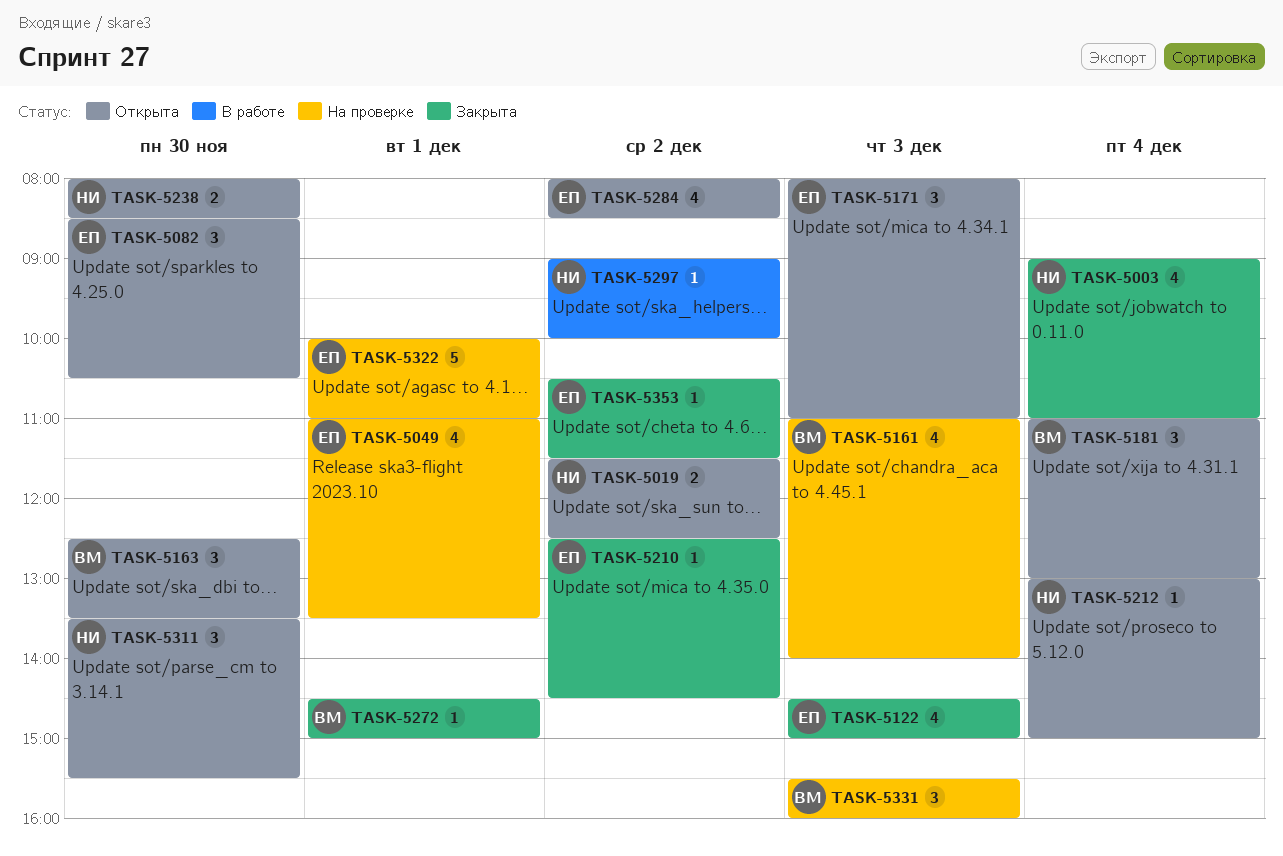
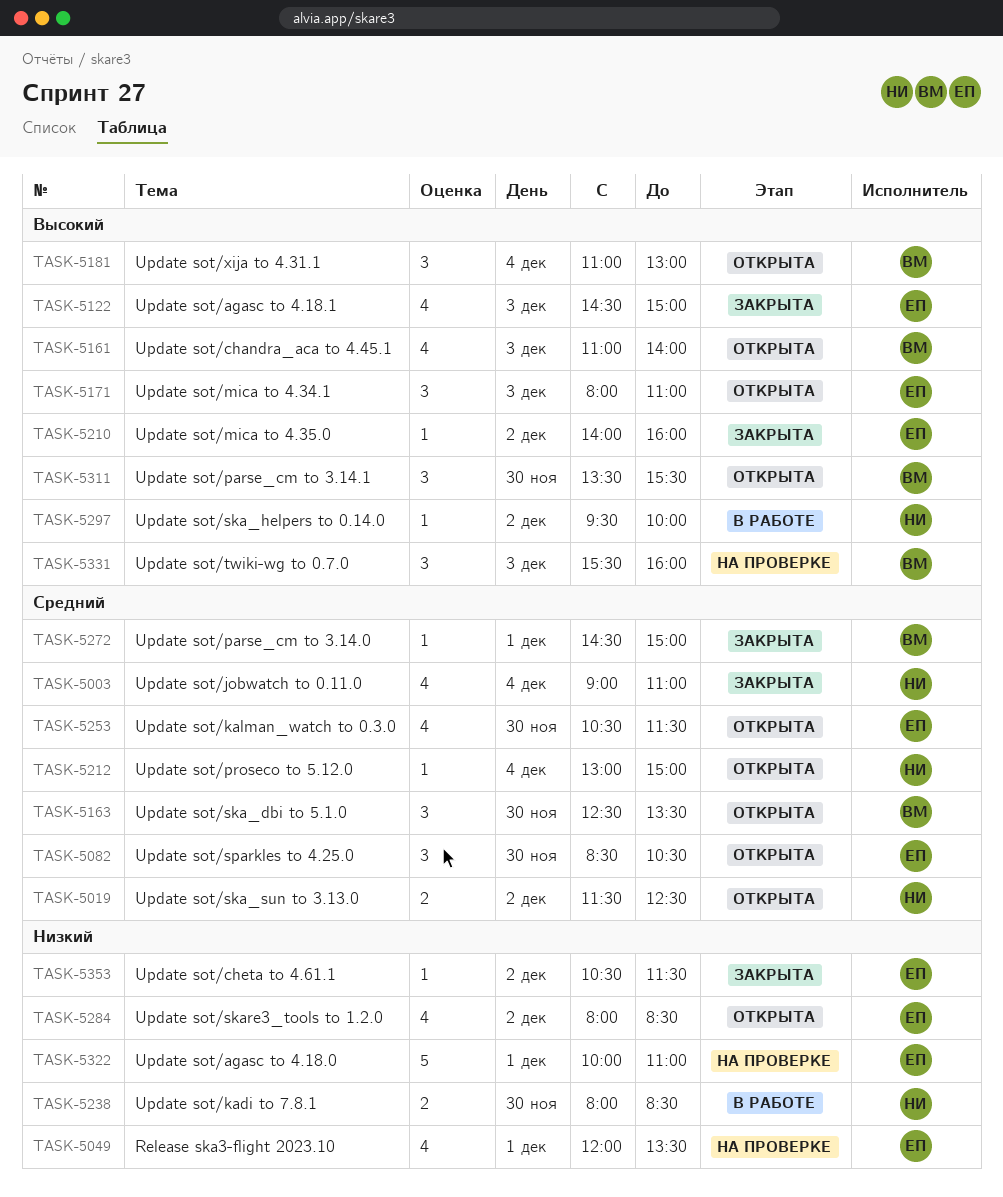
TASK-5049, begins: 11:00 -> 12:00
TASK-5161, status: На проверке -> Открыта
TASK-5210, begins: 12:30 -> 14:00
TASK-5210, ends: 14:30 -> 16:00
TASK-5238, status: Открыта -> В работе
TASK-5253: none -> present
TASK-5297, begins: 09:00 -> 09:30
TASK-5311, owner: НИ -> ВМ

